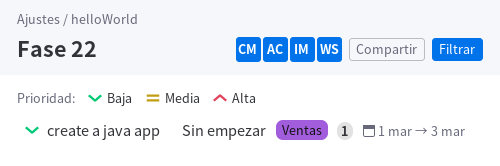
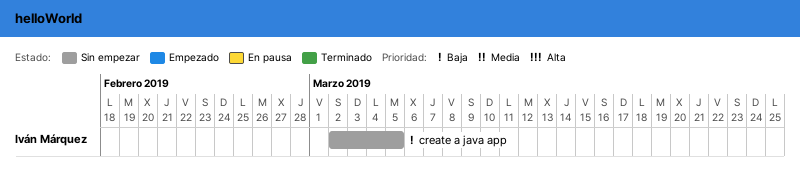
create a java app, start: Mar 1 -> Mar 2
create a java app, due: Mar 3 -> Mar 5

